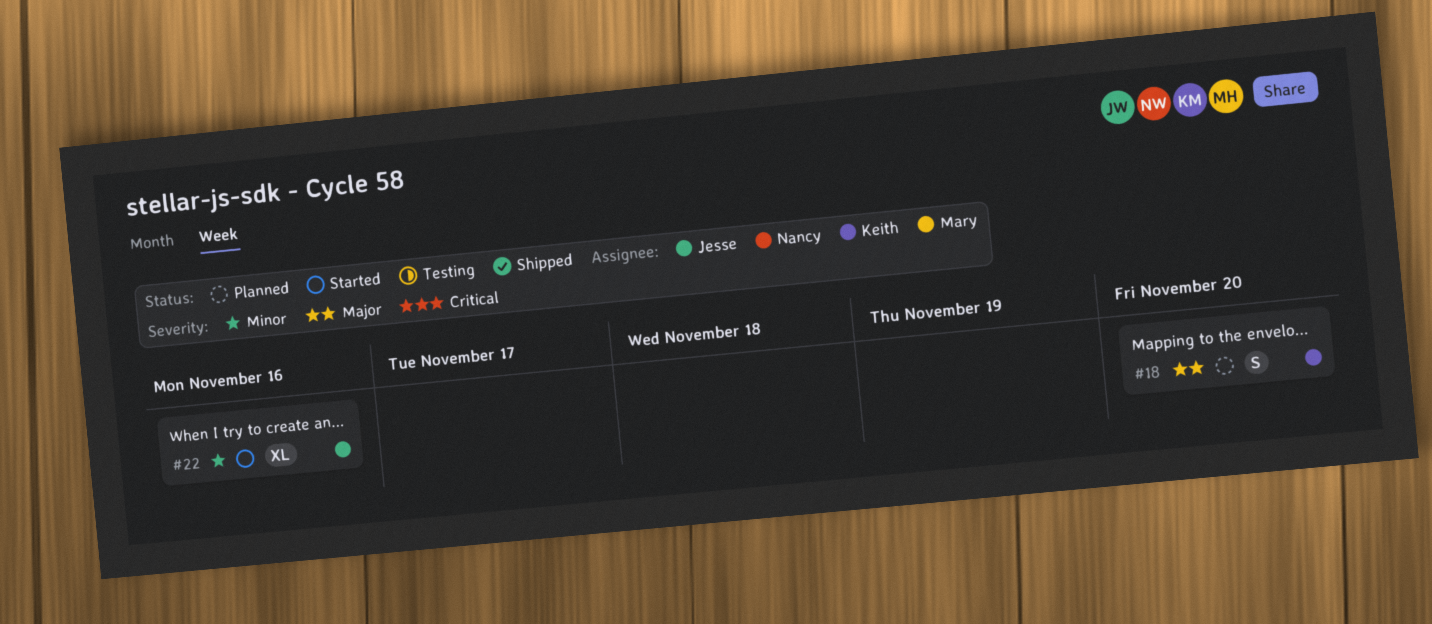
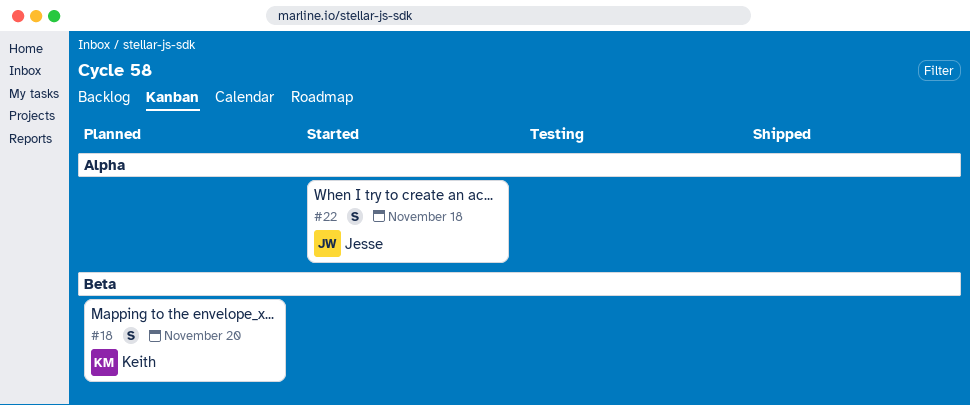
#22, estimate: XL -> S
#22, due: Nov 16 -> Nov 18

